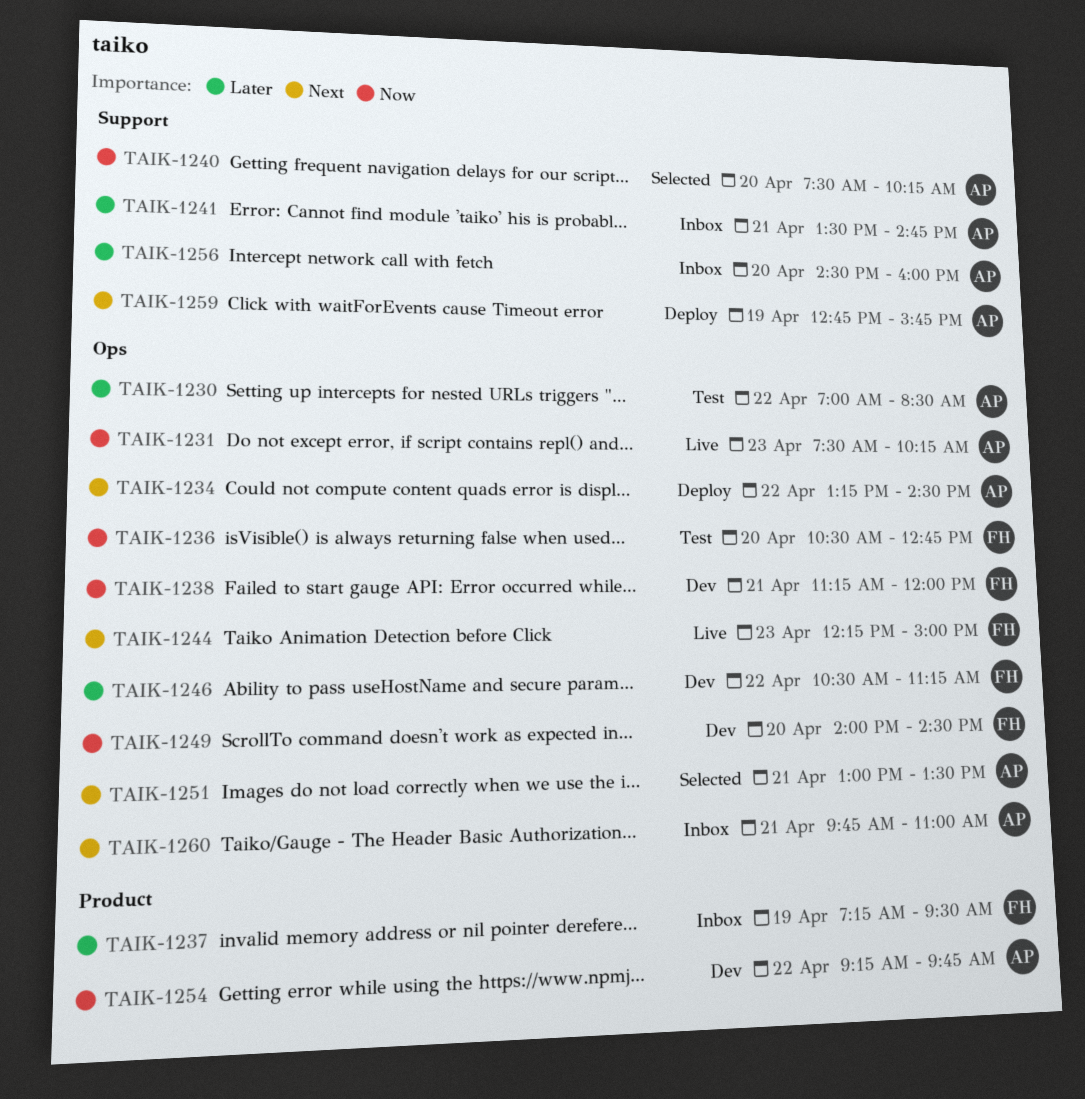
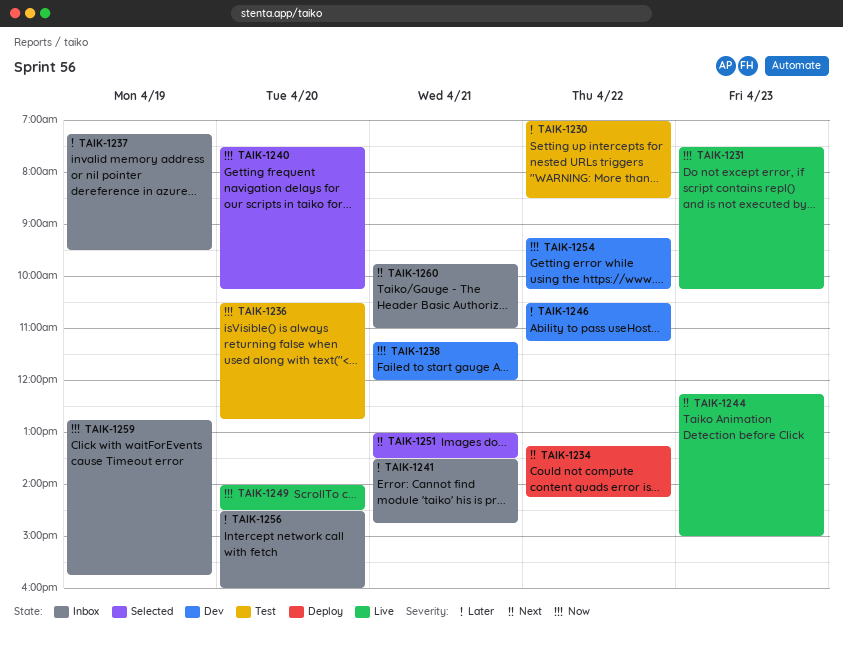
TAIK-1234, ends: 14:30 -> 14:15
TAIK-1249, status: Dev -> Live
TAIK-1254, ends: 09:45 -> 10:15
TAIK-1259, status: Deploy -> Inbox
TAIK-1259, priority: Next -> Now

